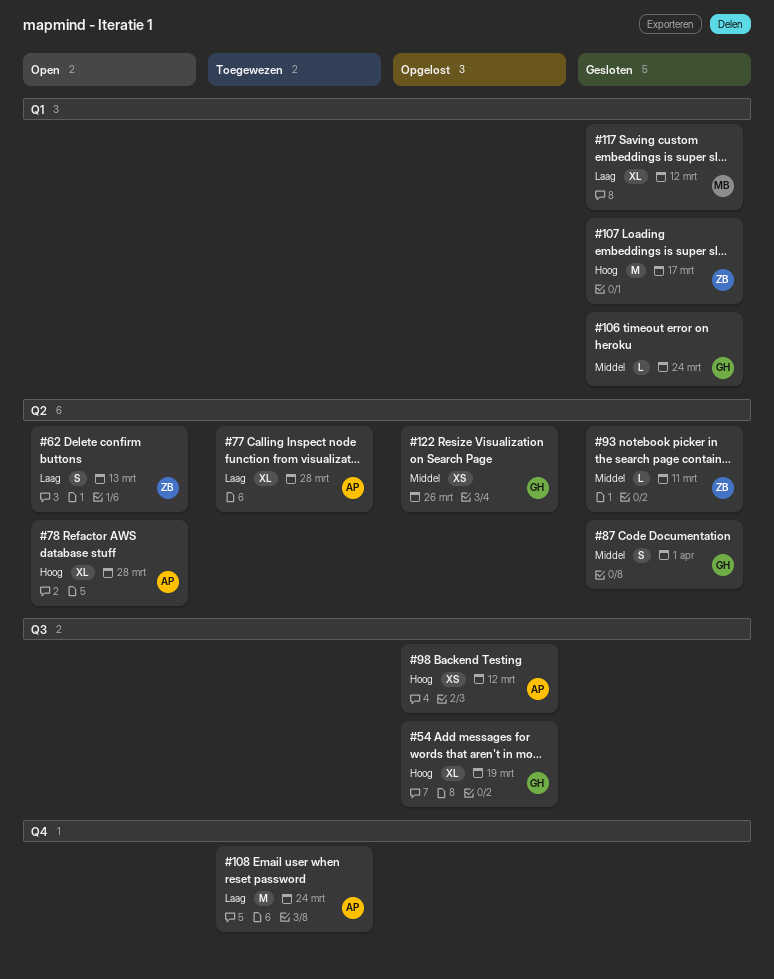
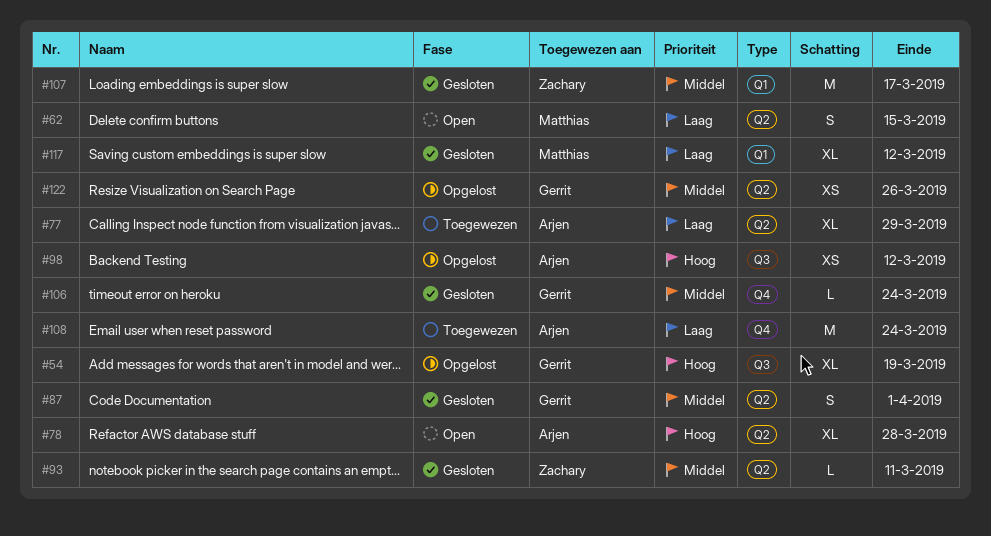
#62, owner: Zachary -> Matthias
#62, due: Mar 13 -> Mar 15
#77, due: Mar 28 -> Mar 29
#106, label: Q1 -> Q4
#107, priority: Hoog -> Middel

